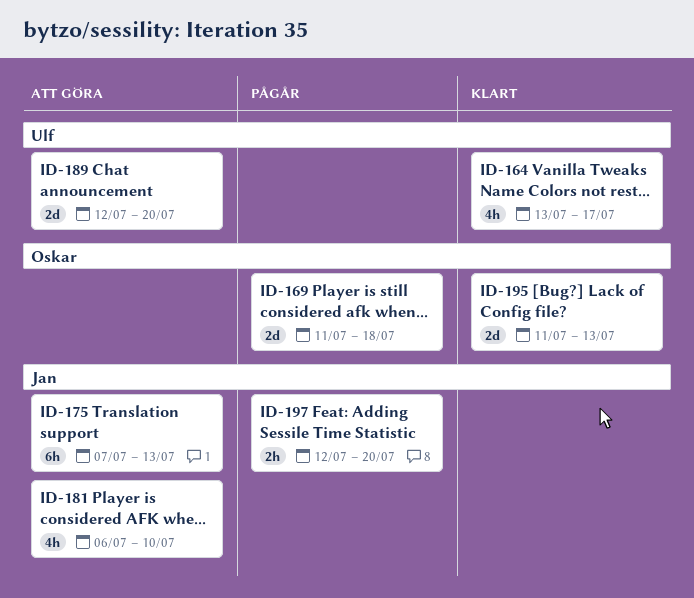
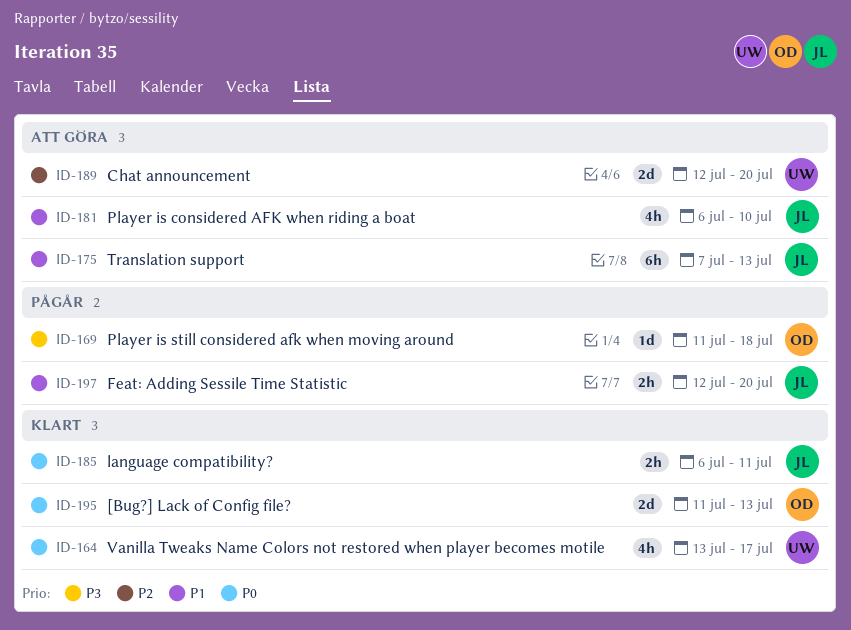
ID-169, estimate: 2d -> 1d
ID-185: none -> present

